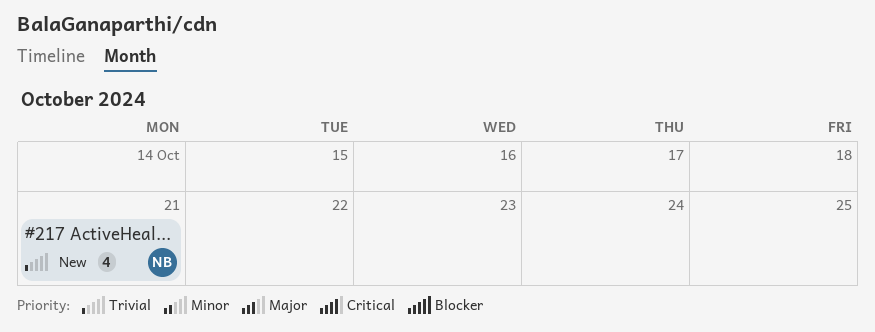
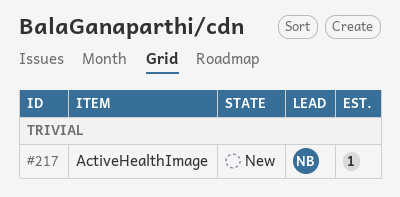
#217, estimate: 4 -> 1

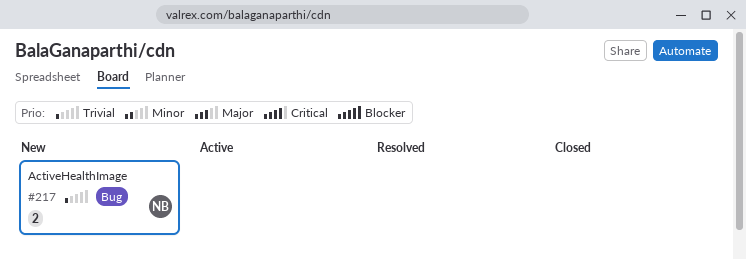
#217, estimate: 1 -> 2

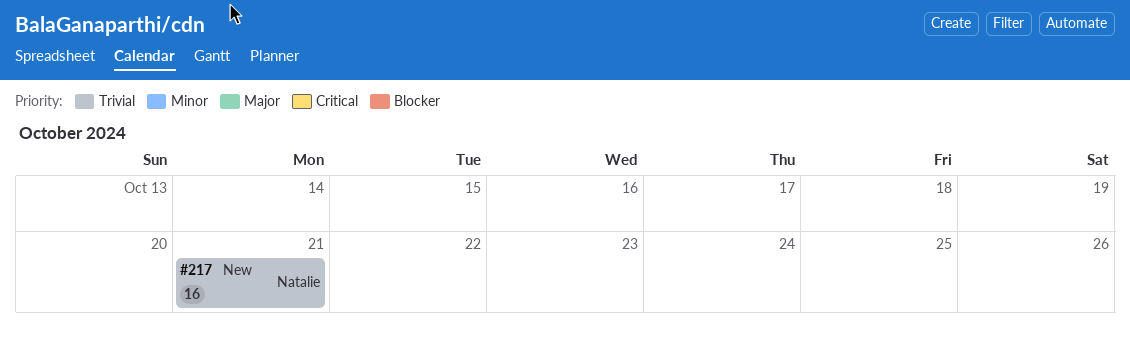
#217, estimate: 2 -> 16

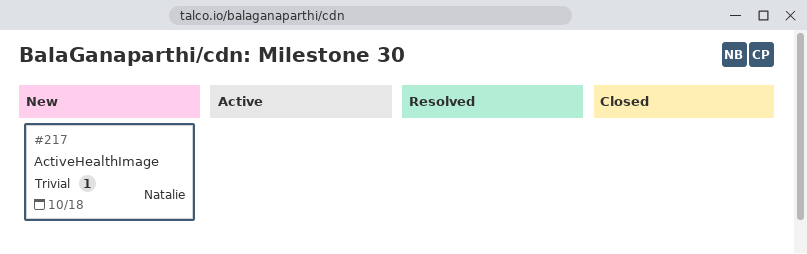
#217, estimate: 16 -> 1
#217, due: Oct 21 -> Oct 18

